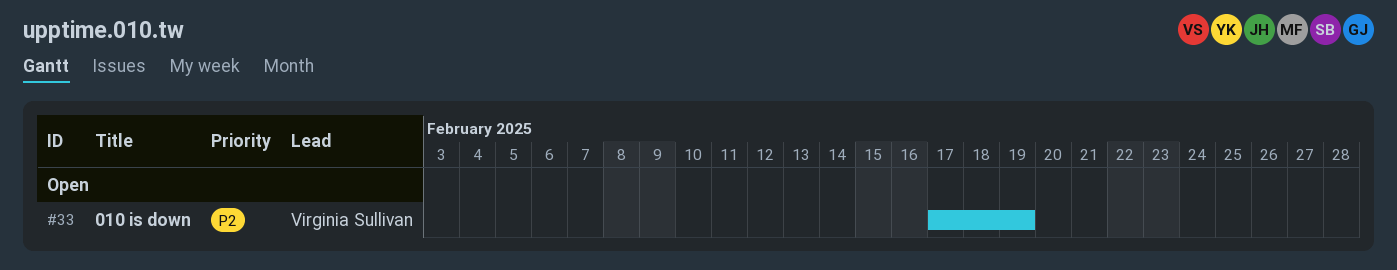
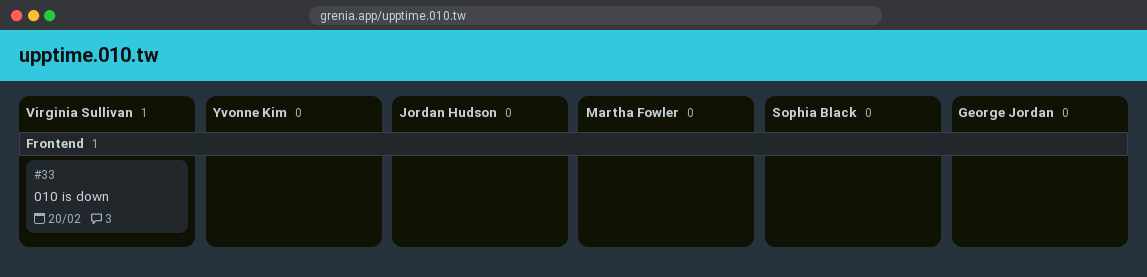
#33, due: Feb 19 -> Feb 20

